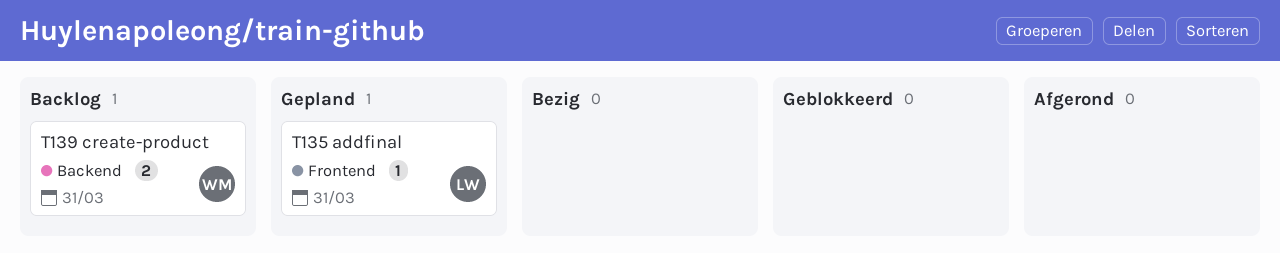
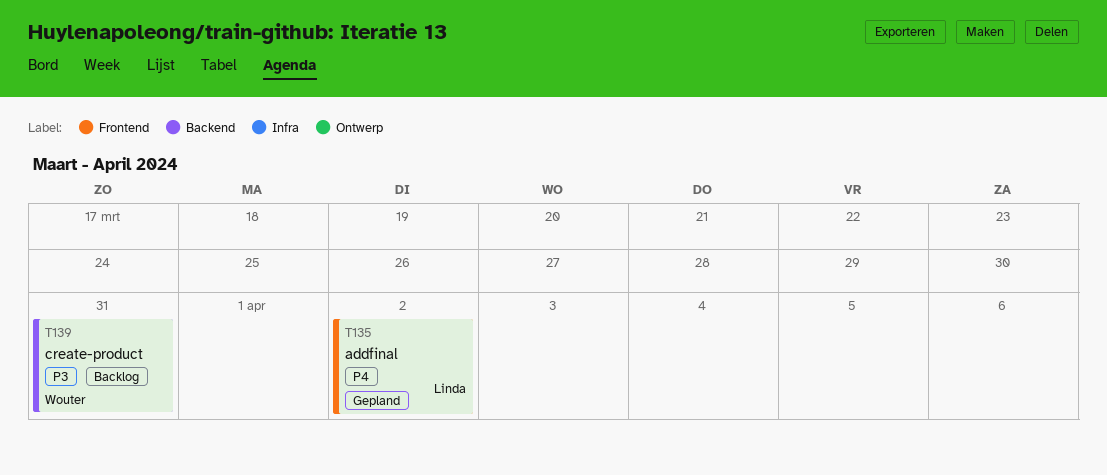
T135, due: Mar 31 -> Apr 2

